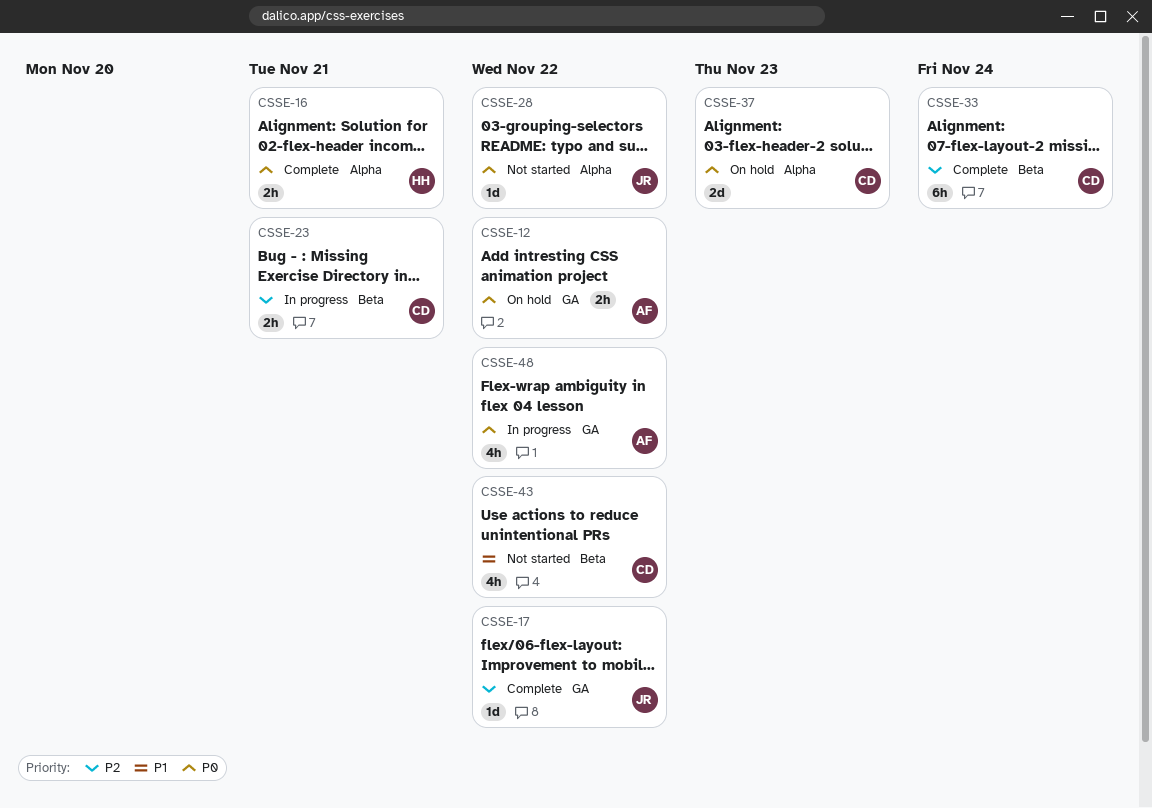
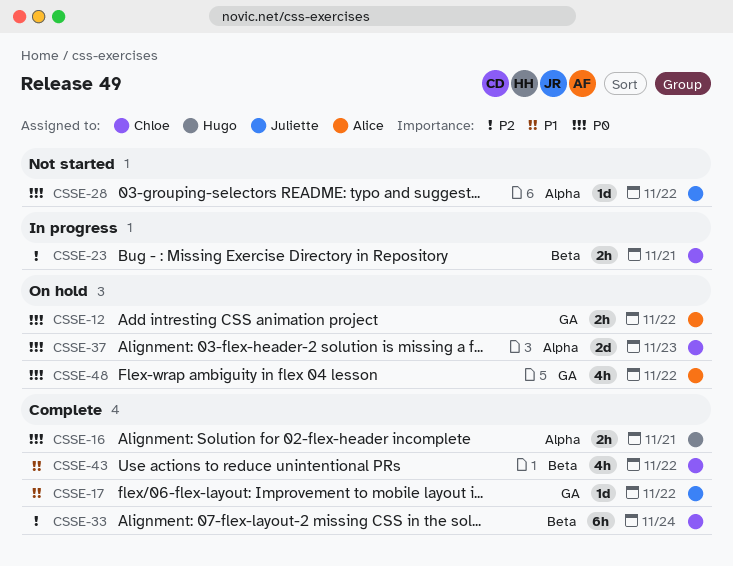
CSSE-17, priority: P2 -> P1
CSSE-43, status: Not started -> Complete
CSSE-48, status: In progress -> On hold

